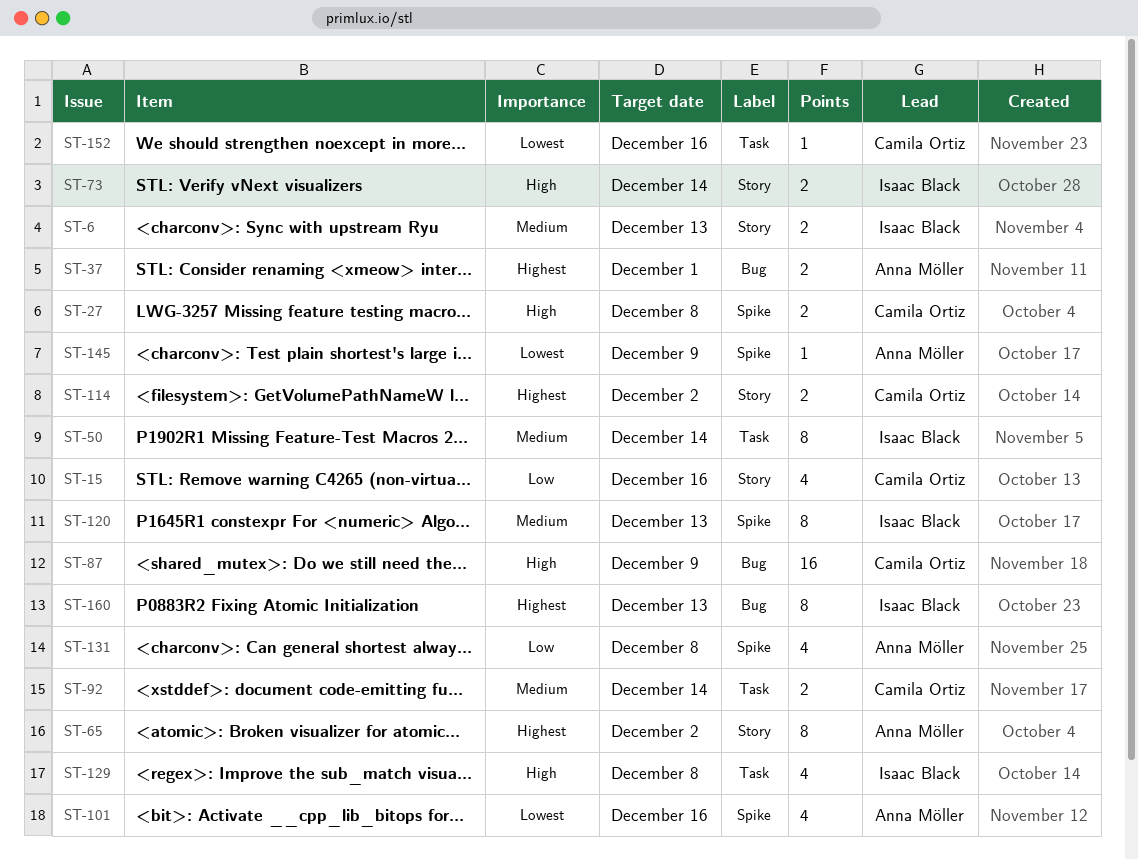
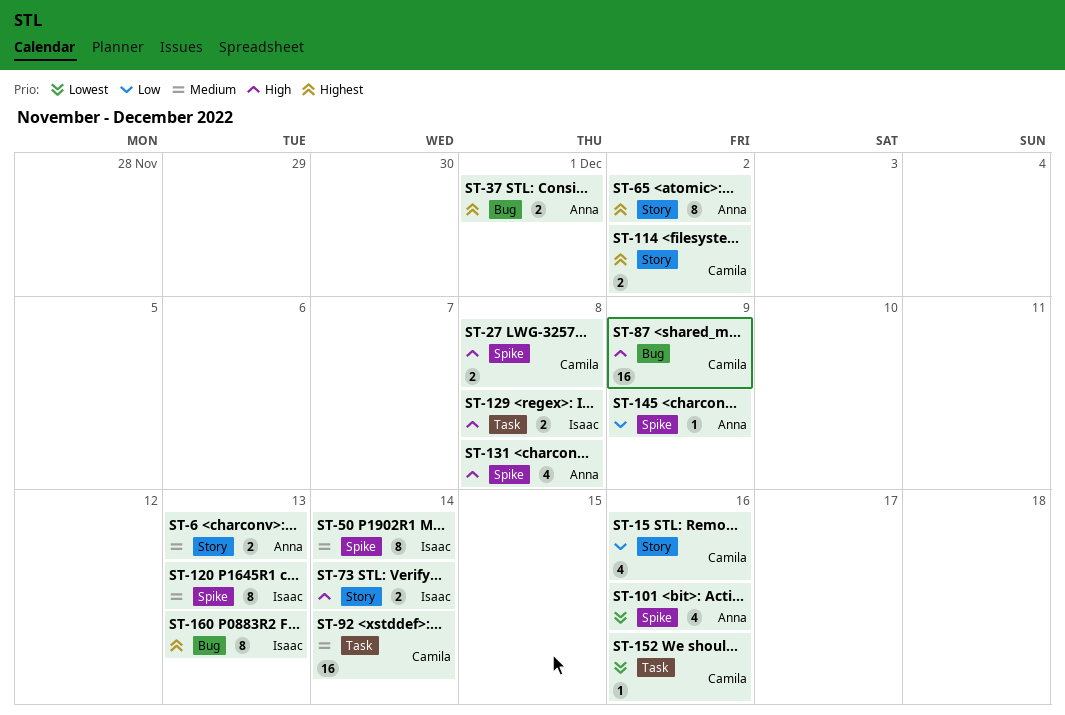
ST-6, owner: Isaac Black -> Anna Möller
ST-50, label: Task -> Spike
ST-92, estimate: 2 -> 16
ST-129, estimate: 4 -> 2
ST-131, priority: Low -> High
ST-145, priority: Lowest -> Low

